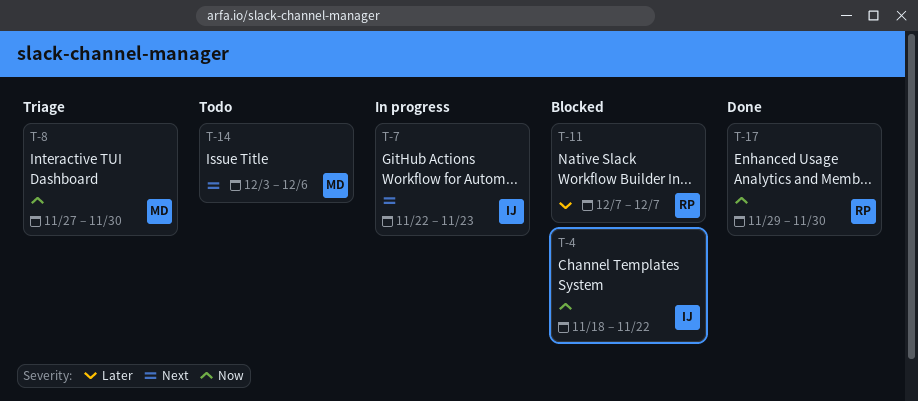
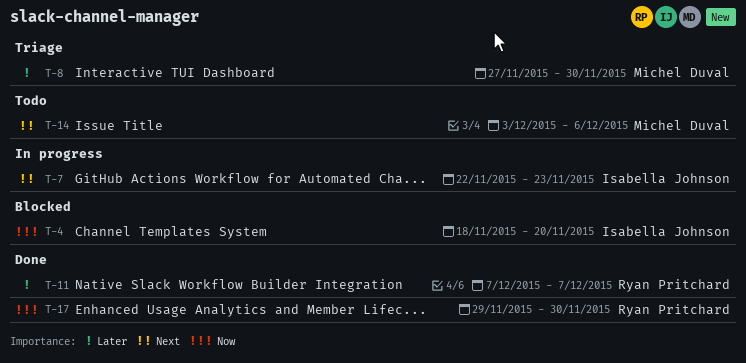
T-4, due: Nov 22 -> Nov 20
T-8, priority: Now -> Later
T-11, status: Blocked -> Done

